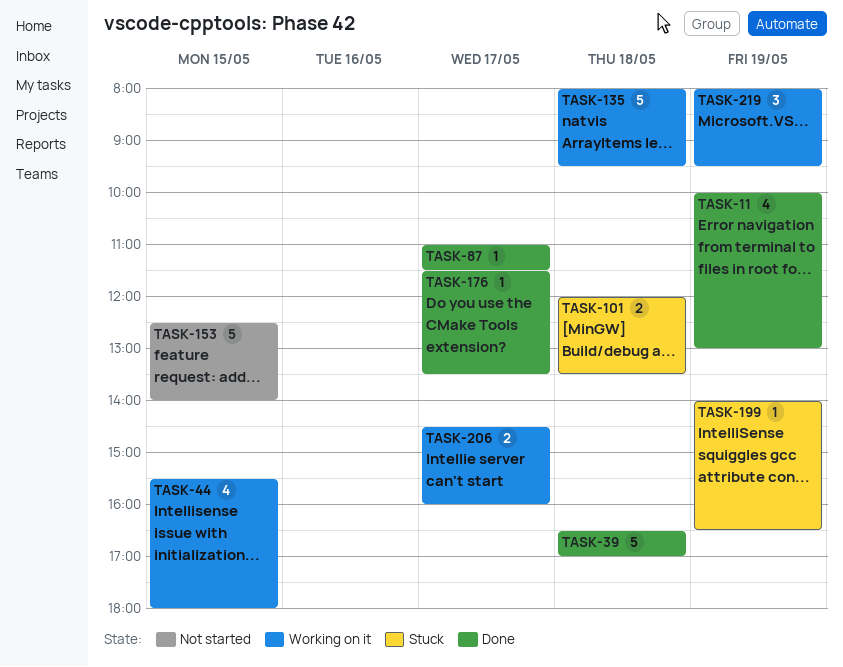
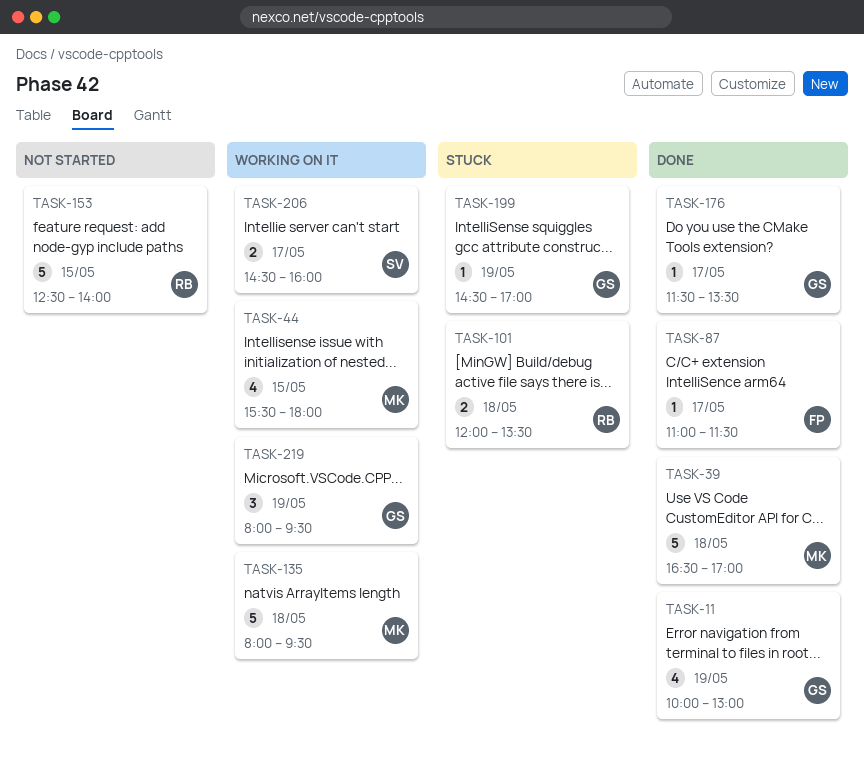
TASK-199, begins: 14:00 -> 14:30
TASK-199, ends: 16:30 -> 17:00

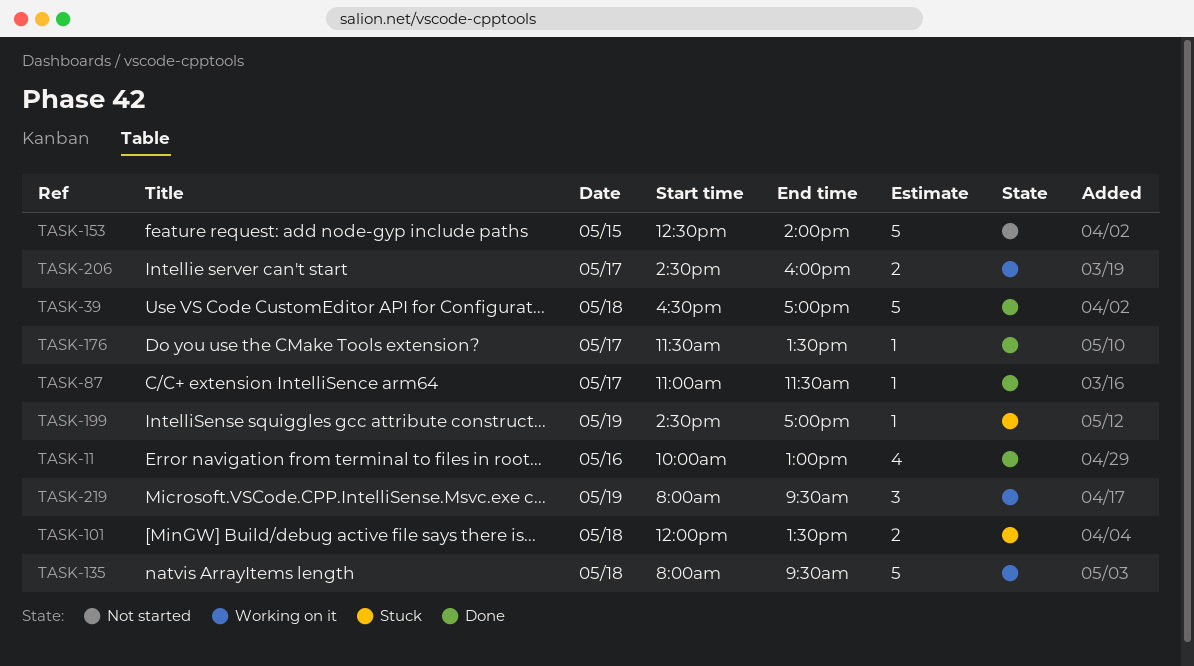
TASK-11, day: May 19 -> May 16
TASK-44: present -> none

